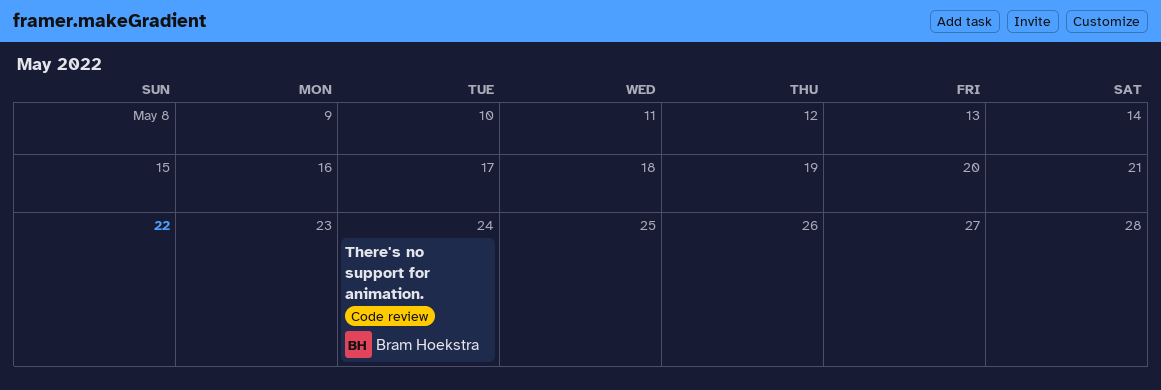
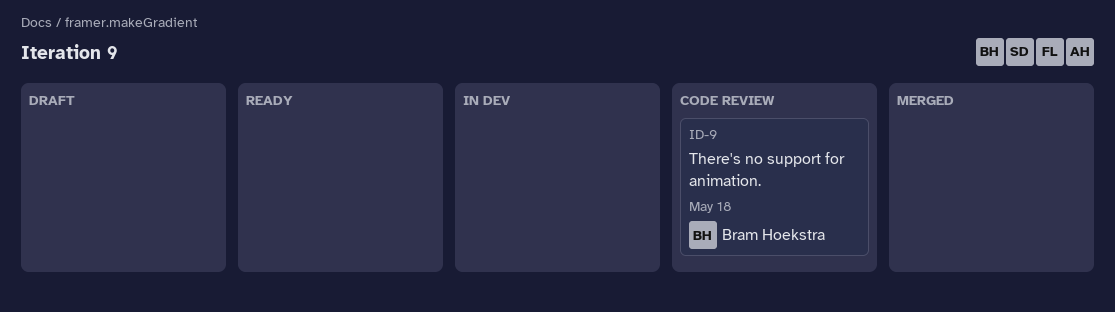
There's no support for animation., due: May 24 -> May 18

